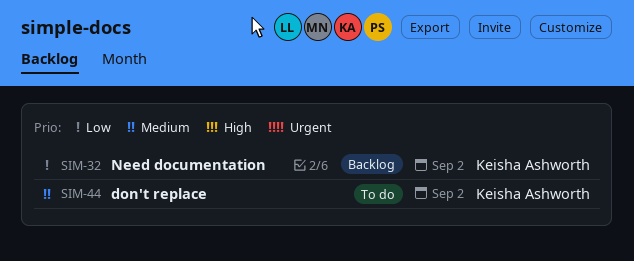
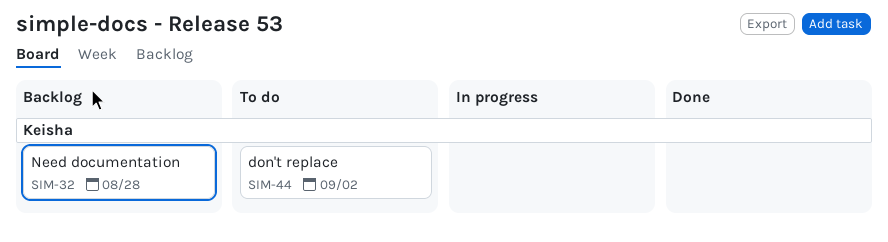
SIM-32, due: Sep 2 -> Aug 28

